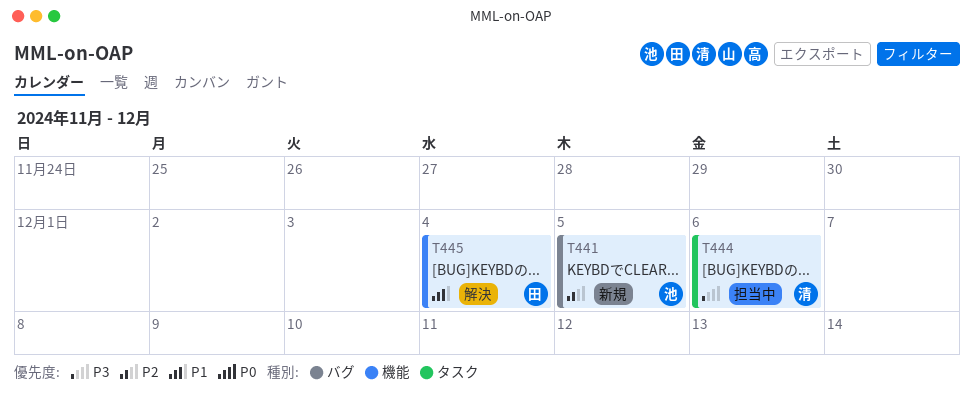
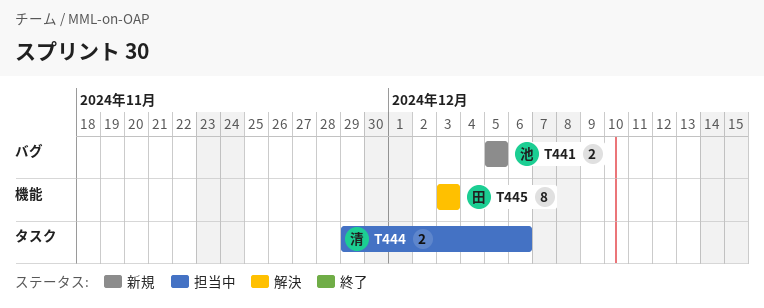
T445, due: Dec 4 -> Dec 3

